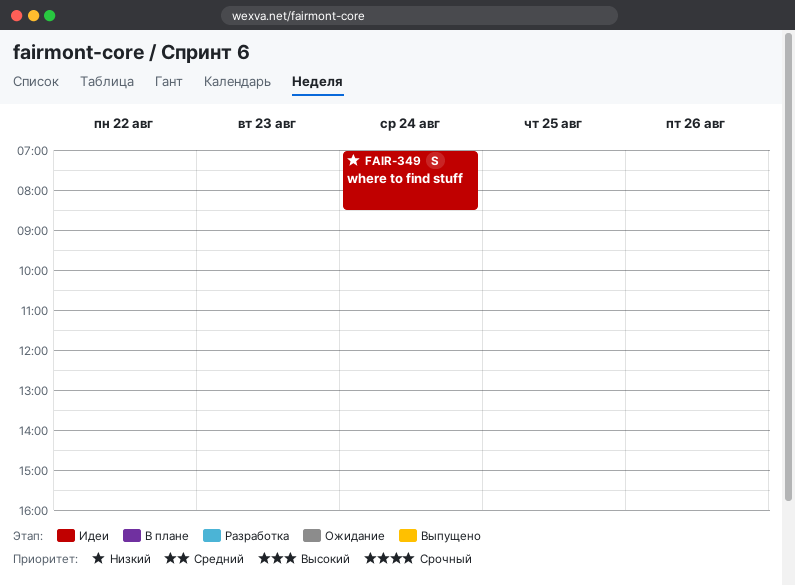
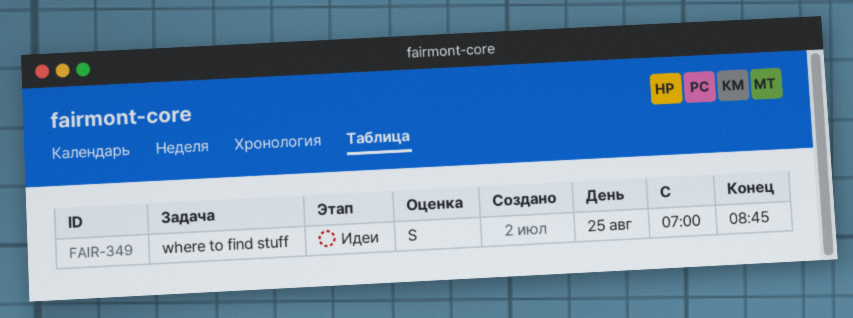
FAIR-349, day: Aug 24 -> Aug 25
FAIR-349, ends: 08:30 -> 08:45

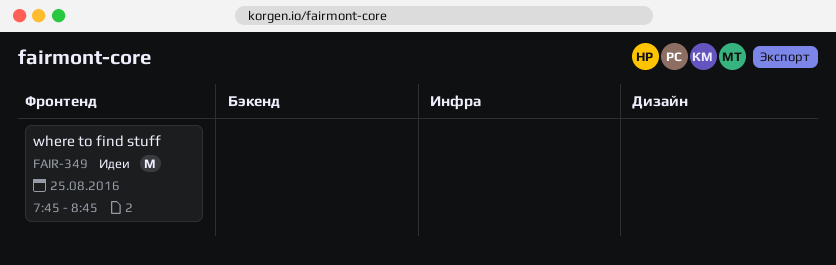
FAIR-349, estimate: S -> M
FAIR-349, begins: 07:00 -> 07:45

